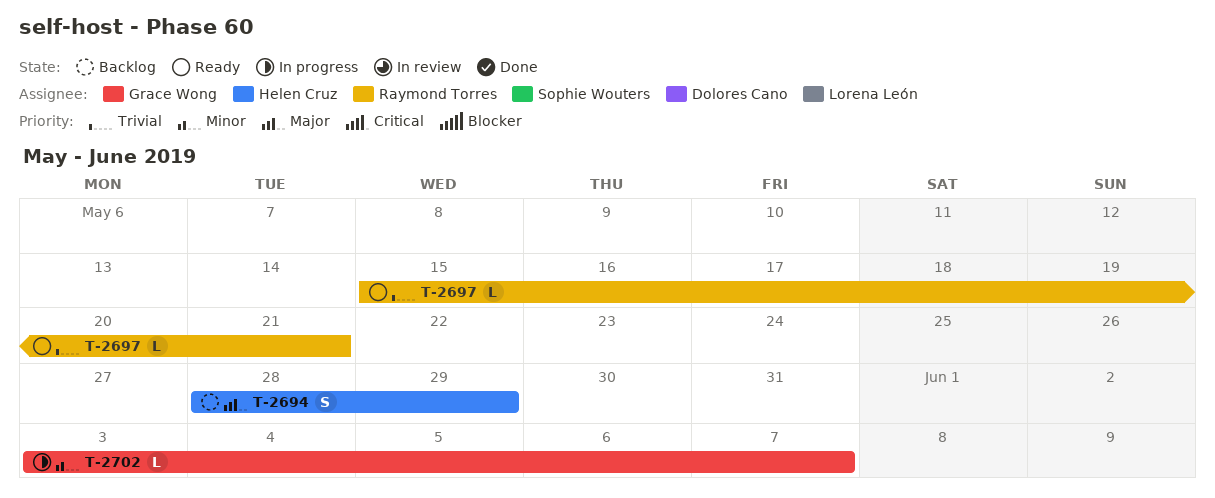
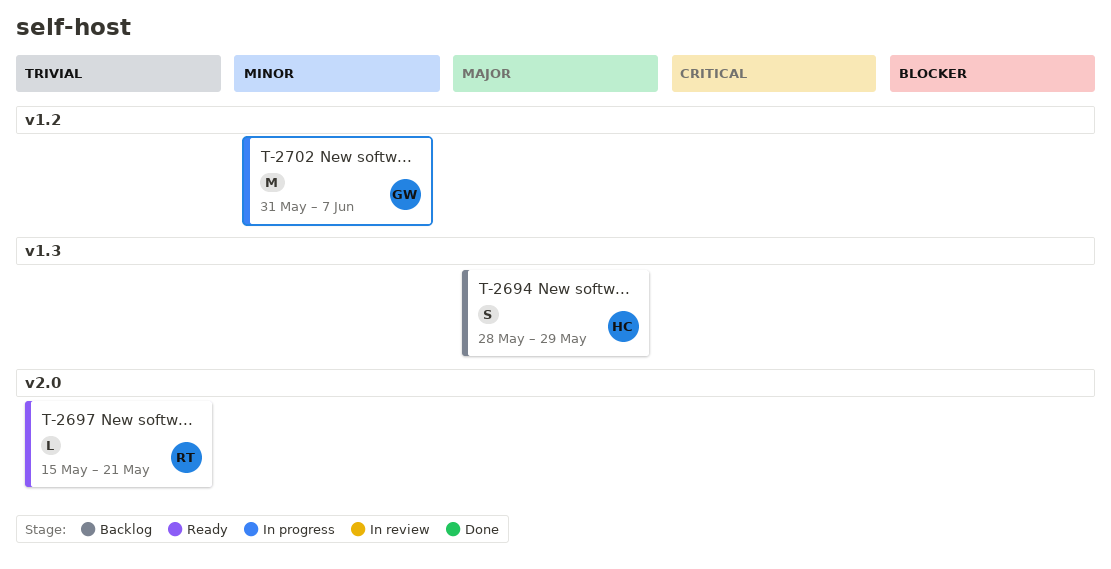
T-2702, estimate: L -> M
T-2702, start: Jun 3 -> May 31

